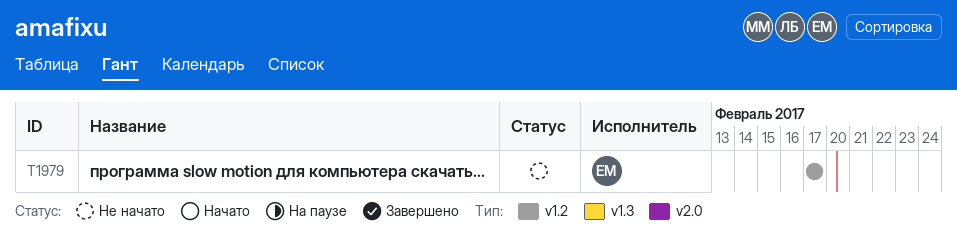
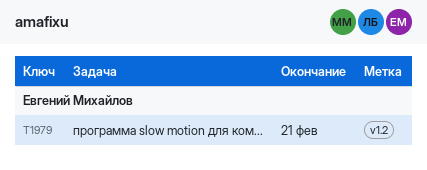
T1979, due: Feb 17 -> Feb 21

